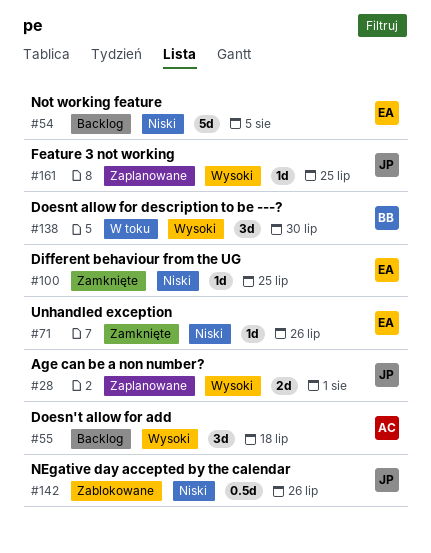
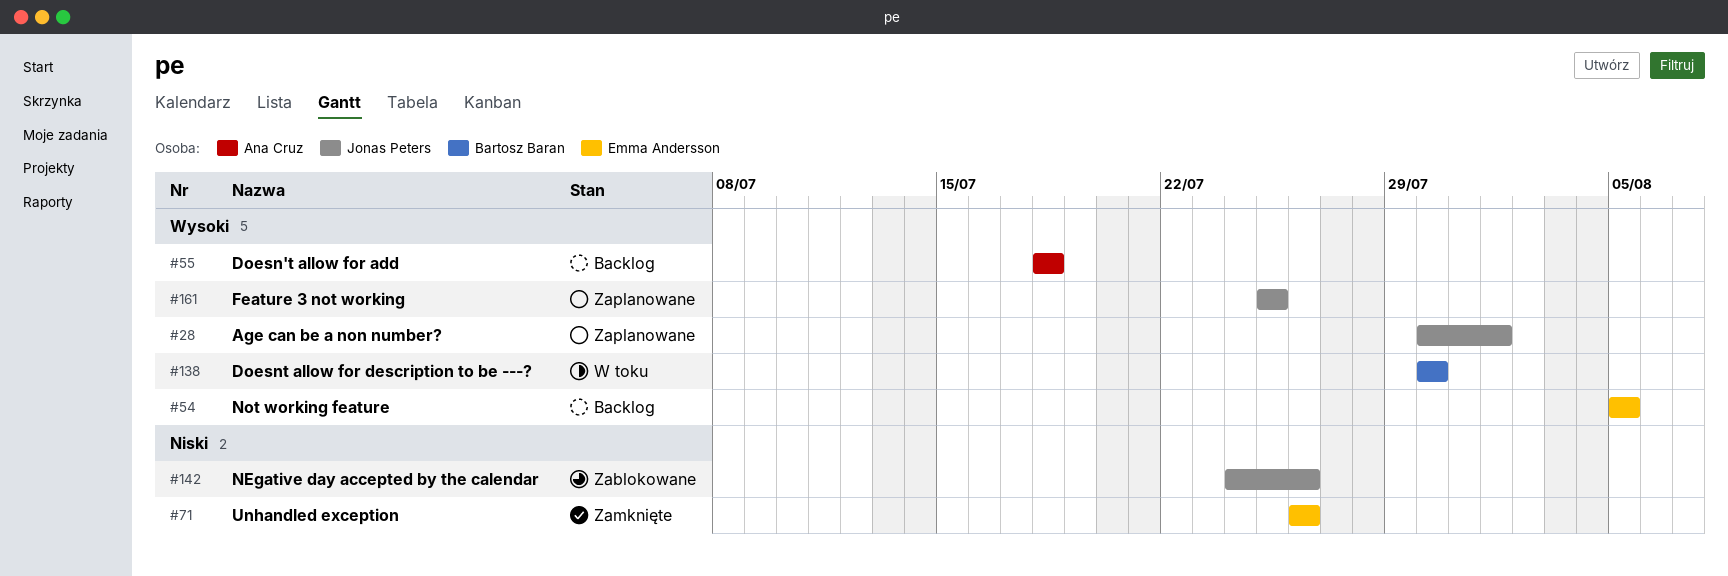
#54, priority: Niski -> Wysoki
#100: present -> none

